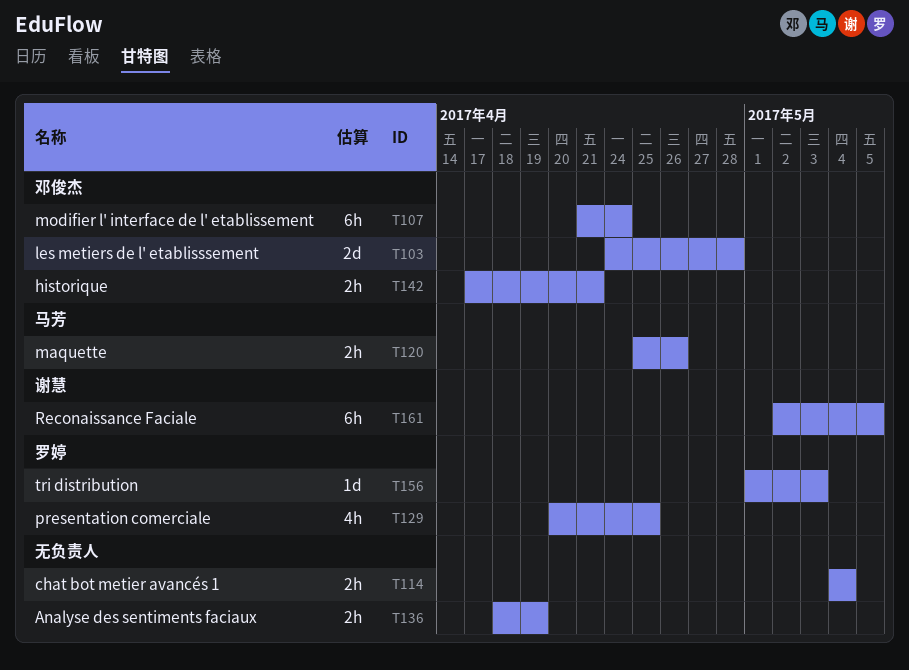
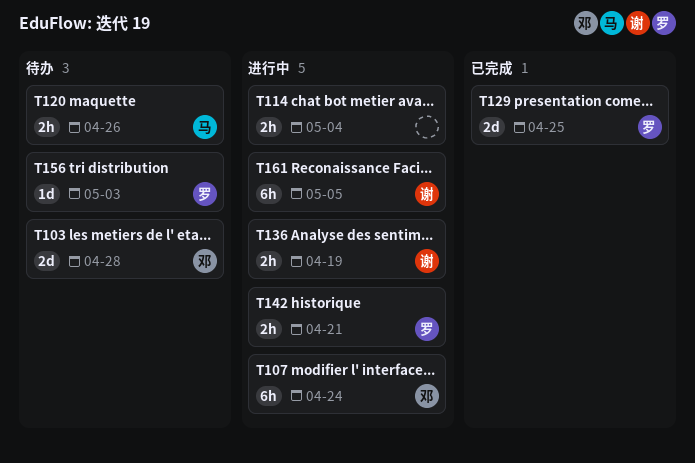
T129, estimate: 4h -> 2d
T136, owner: none -> 谢慧
T142, owner: 邓俊杰 -> 罗婷

